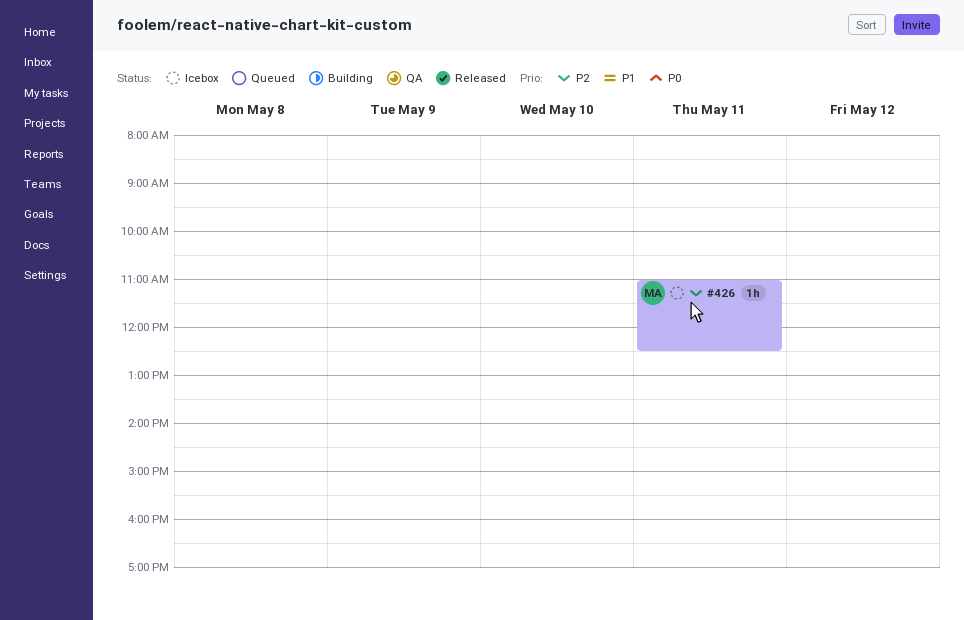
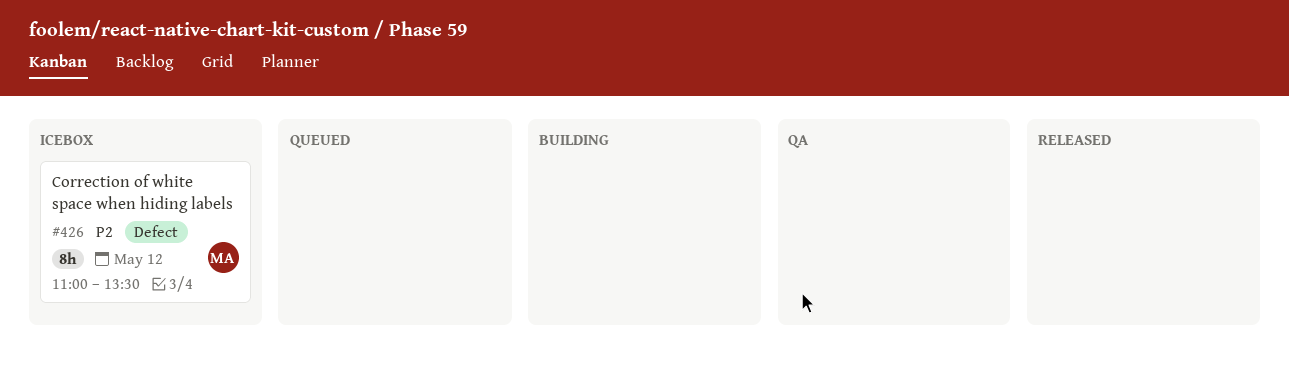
#426, estimate: 1h -> 8h
#426, day: May 11 -> May 12
#426, ends: 12:30 -> 13:30

